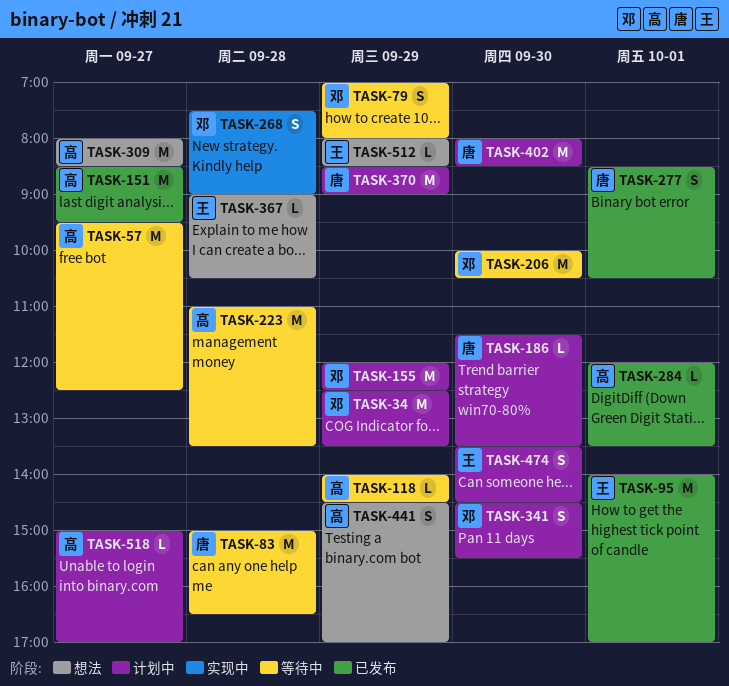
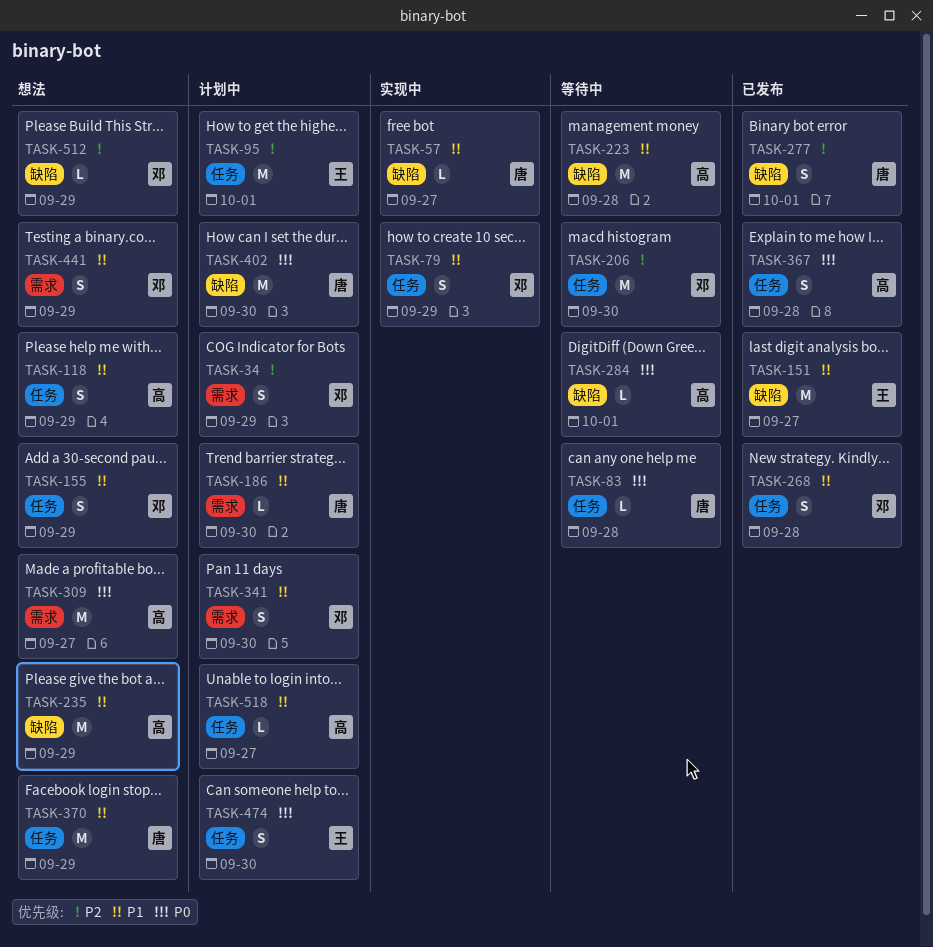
TASK-34, estimate: M -> S
TASK-57, status: 等待中 -> 实现中
TASK-57, owner: 高 -> 唐
TASK-57, estimate: M -> L
TASK-79, status: 等待中 -> 实现中
TASK-83, estimate: M -> L
TASK-95, status: 已发布 -> 计划中
TASK-118, status: 等待中 -> 想法
TASK-118, estimate: L -> S
TASK-151, owner: 高 -> 王
TASK-155, status: 计划中 -> 想法
TASK-155, estimate: M -> S
TASK-235: none -> present
TASK-268, status: 实现中 -> 已发布
TASK-284, status: 已发布 -> 等待中
TASK-367, status: 想法 -> 已发布
TASK-367, owner: 王 -> 高
TASK-367, estimate: L -> S
TASK-370, status: 计划中 -> 想法
TASK-441, owner: 高 -> 邓
TASK-512, owner: 王 -> 邓

